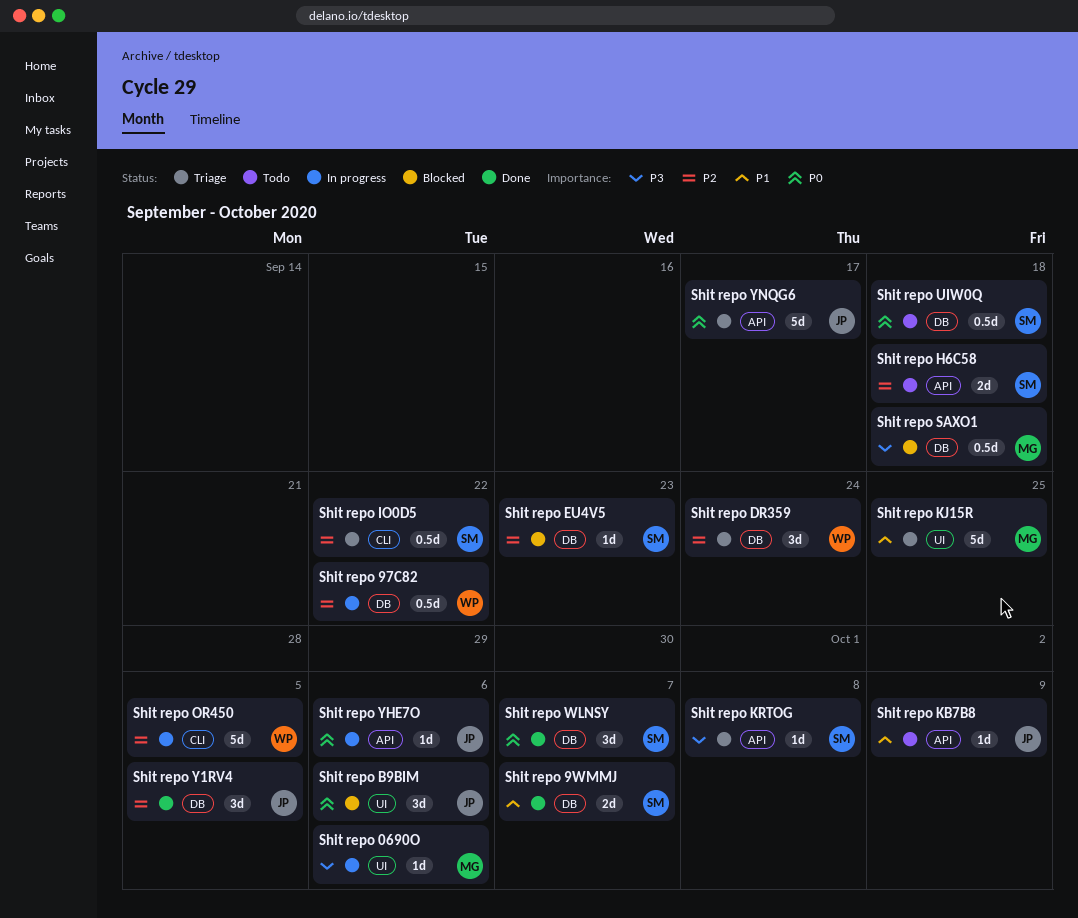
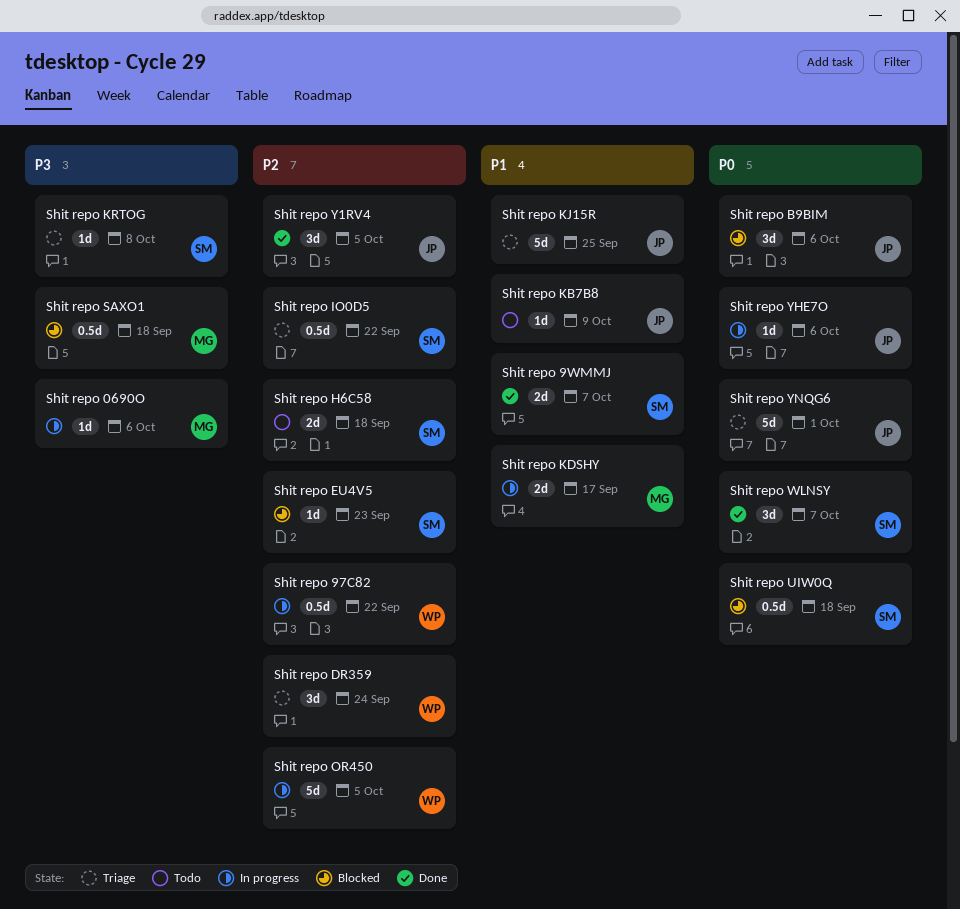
Shit repo KDSHY: none -> present
Shit repo KJ15R, owner: MG -> JP
Shit repo UIW0Q, status: Todo -> Blocked
Shit repo YNQG6, due: Sep 17 -> Oct 1

